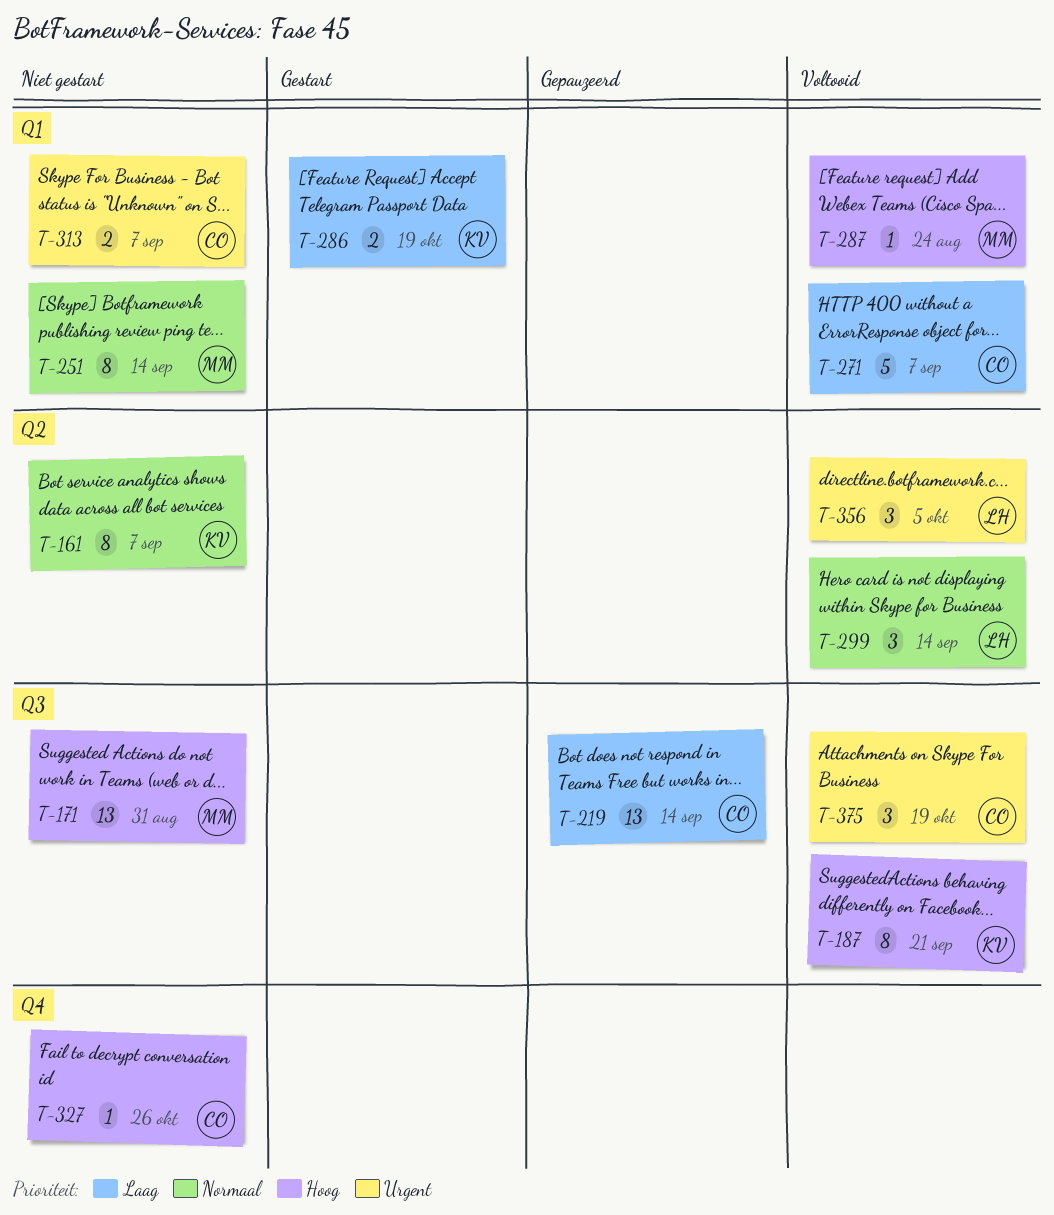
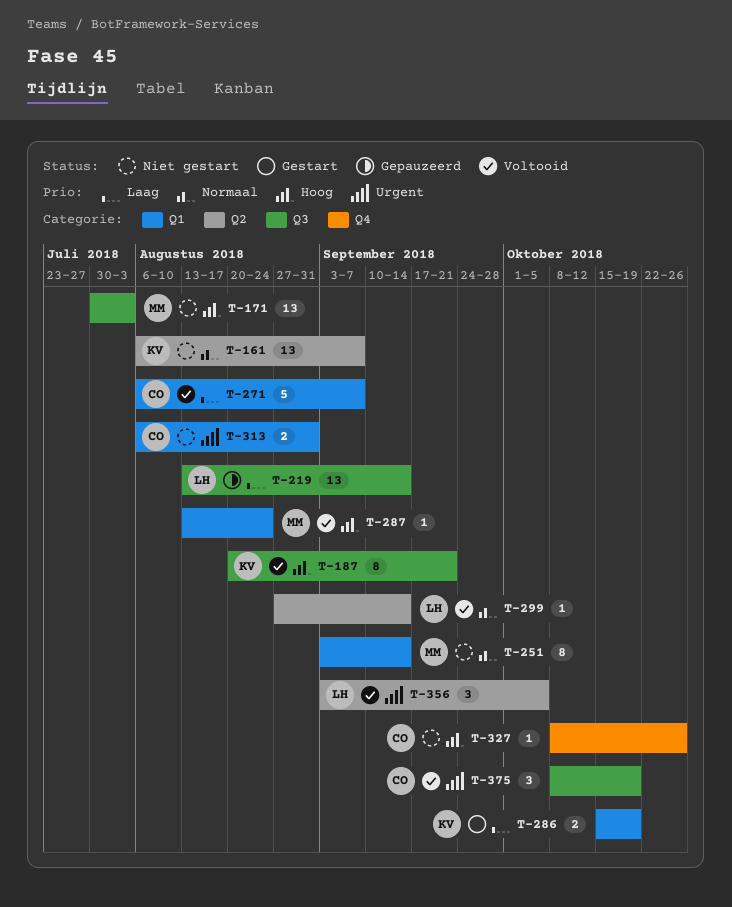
T-161, estimate: 8 -> 13
T-171, due: Aug 31 -> Aug 3
T-219, owner: CO -> LH
T-299, estimate: 3 -> 1
T-313, due: Sep 7 -> Aug 31

